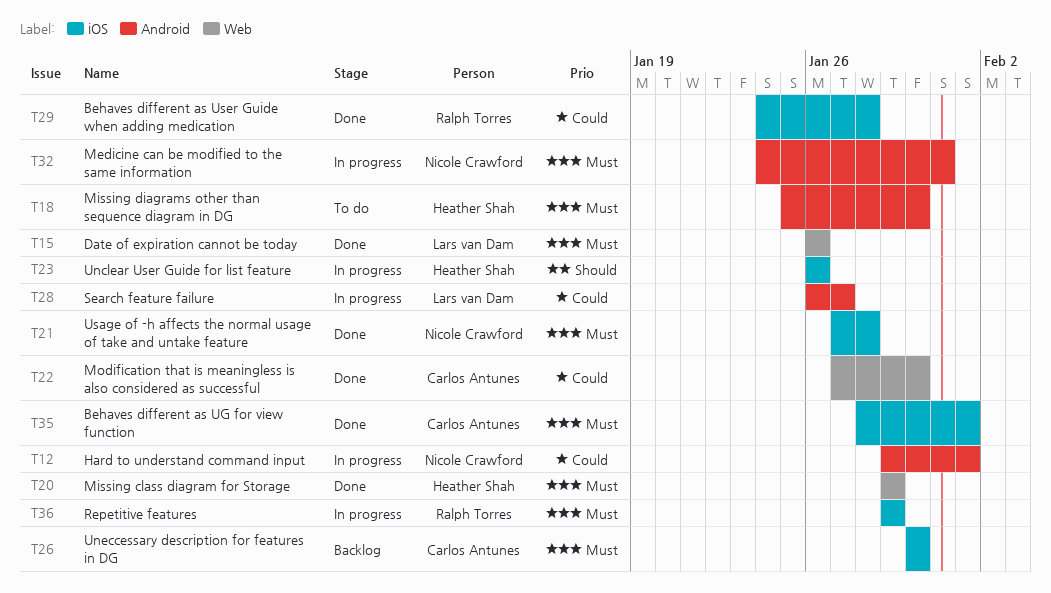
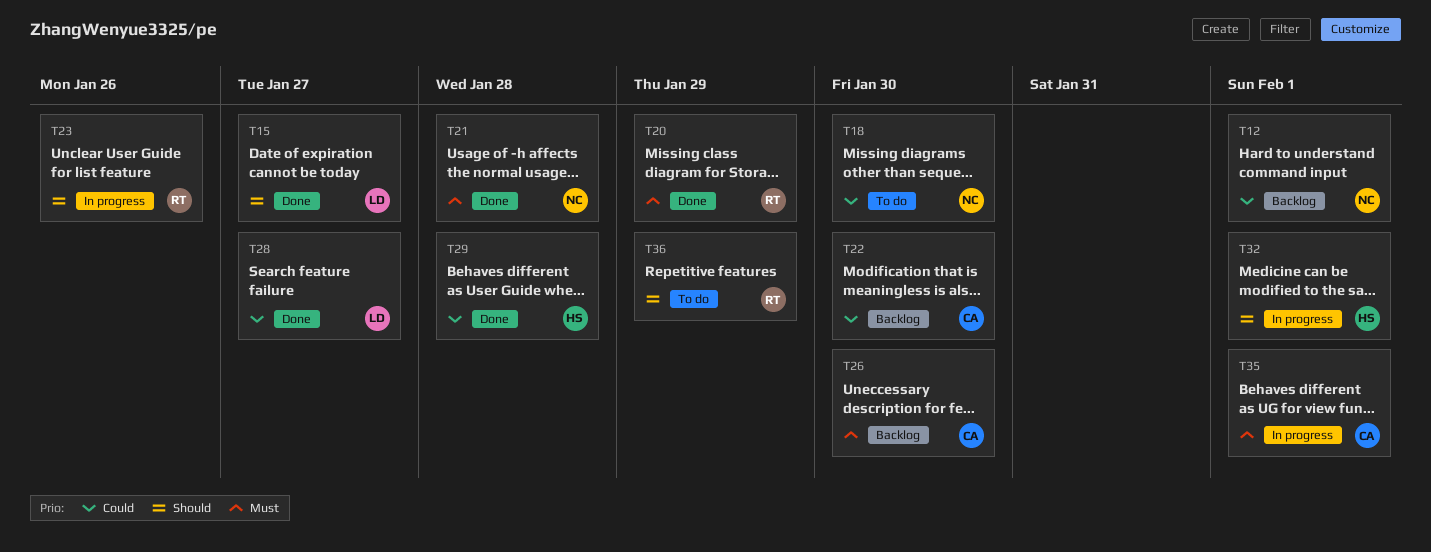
T12, status: In progress -> Backlog
T15, priority: Must -> Should
T15, due: Jan 26 -> Jan 27
T18, owner: Heather Shah -> Nicole Crawford
T18, priority: Must -> Could
T20, owner: Heather Shah -> Ralph Torres
T22, status: Done -> Backlog
T23, owner: Heather Shah -> Ralph Torres
T28, status: In progress -> Done
T29, owner: Ralph Torres -> Heather Shah
T32, owner: Nicole Crawford -> Heather Shah
T32, priority: Must -> Should
T32, due: Jan 31 -> Feb 1
T35, status: Done -> In progress
T36, status: In progress -> To do
T36, priority: Must -> Should

